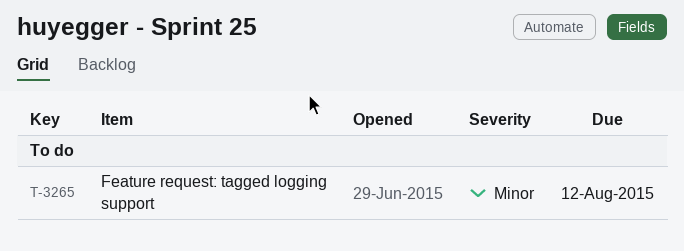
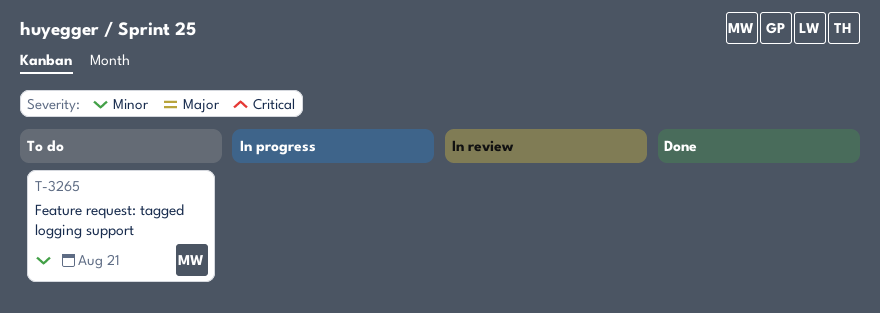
T-3265, due: Aug 12 -> Aug 21

